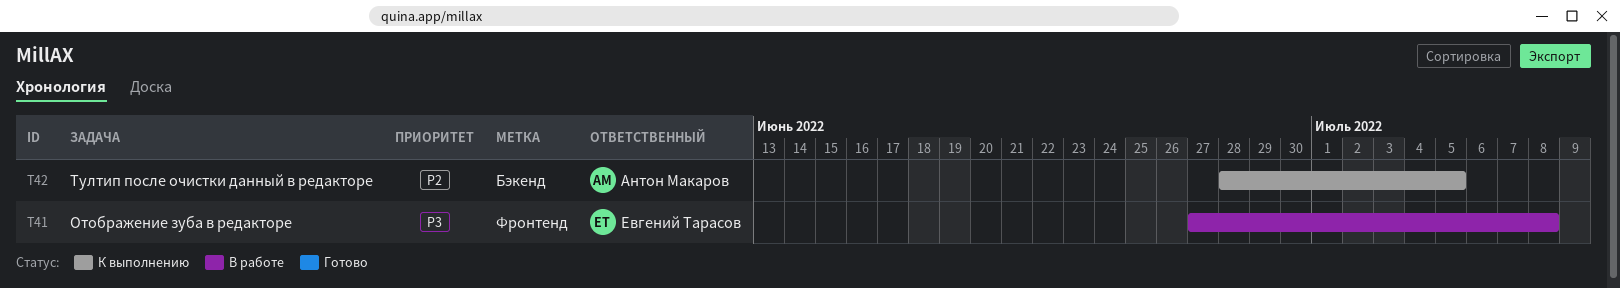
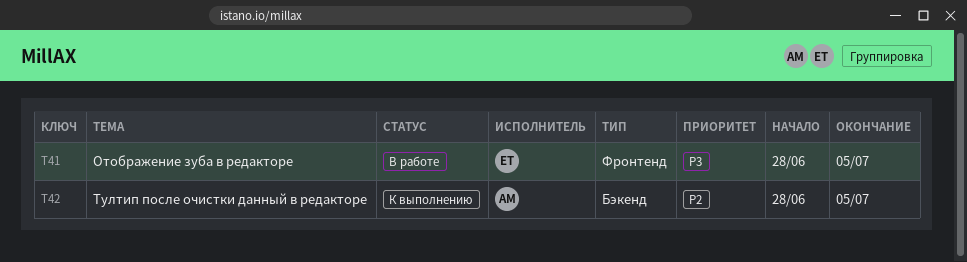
T41, start: Jun 27 -> Jun 28
T41, due: Jul 8 -> Jul 5

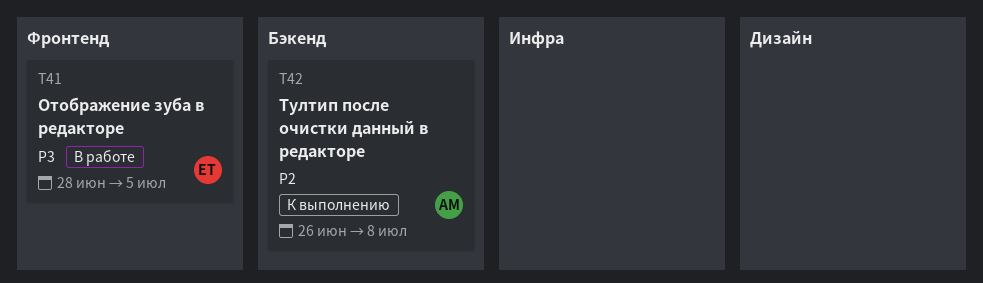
T42, start: Jun 28 -> Jun 26
T42, due: Jul 5 -> Jul 8

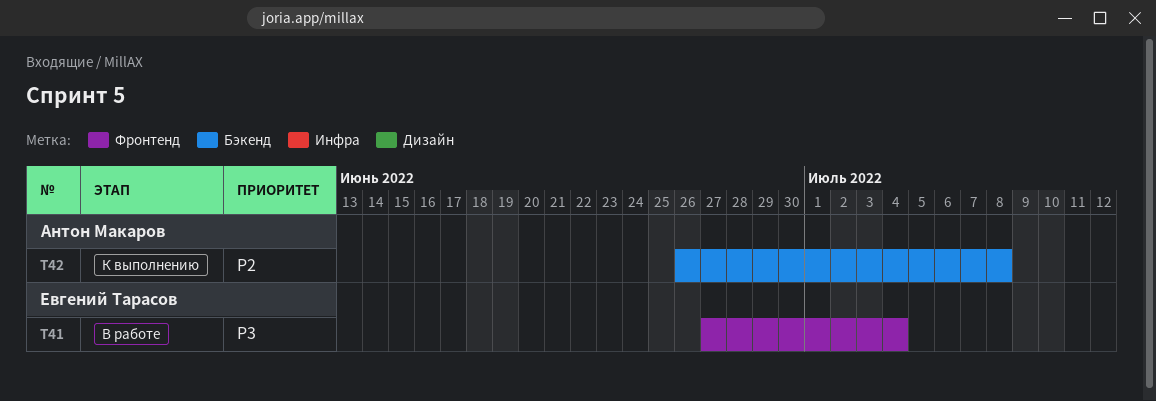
T41, start: Jun 28 -> Jun 27
T41, due: Jul 5 -> Jul 4

